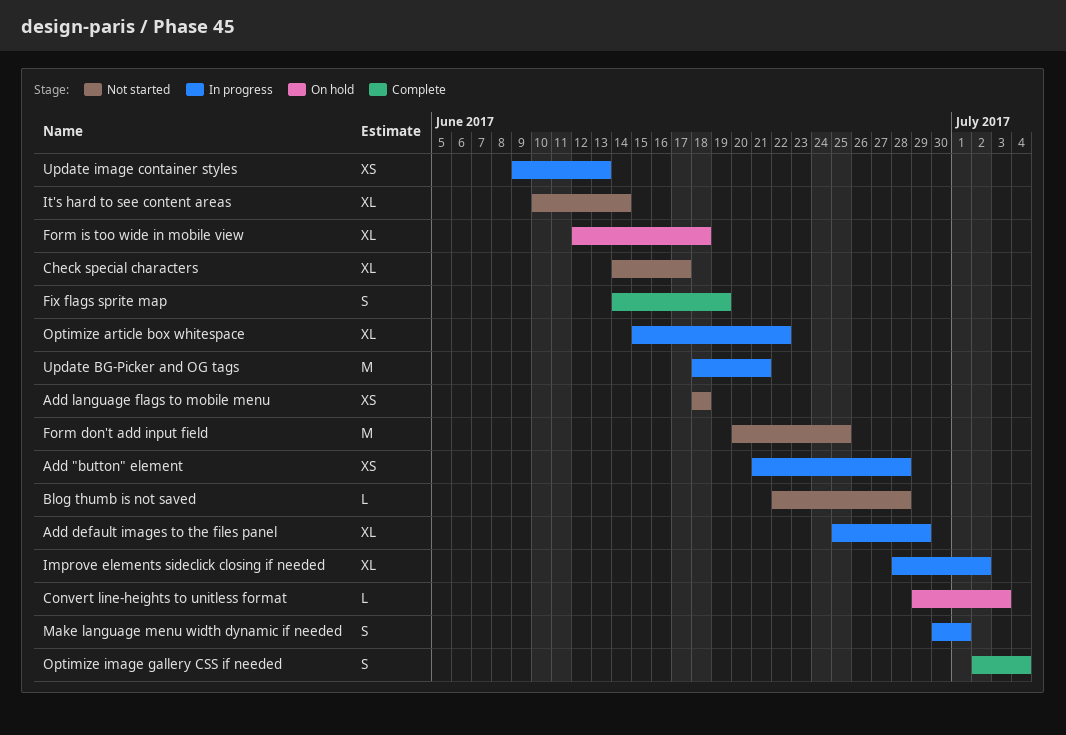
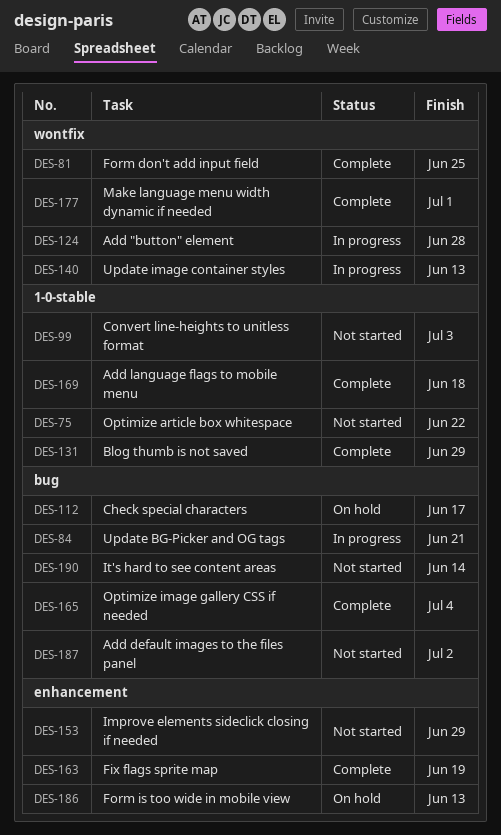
Add default images to the files panel, status: In progress -> Not started
Add default images to the files panel, due: Jun 29 -> Jul 2
Add language flags to mobile menu, status: Not started -> Complete
Blog thumb is not saved, status: Not started -> Complete
Blog thumb is not saved, due: Jun 28 -> Jun 29
Check special characters, status: Not started -> On hold
Convert line-heights to unitless format, status: On hold -> Not started
Form don't add input field, status: Not started -> Complete
Form is too wide in mobile view, due: Jun 18 -> Jun 13
Improve elements sideclick closing if needed, status: In progress -> Not started
Improve elements sideclick closing if needed, due: Jul 2 -> Jun 29
Make language menu width dynamic if needed, status: In progress -> Complete
Optimize article box whitespace, status: In progress -> Not started

